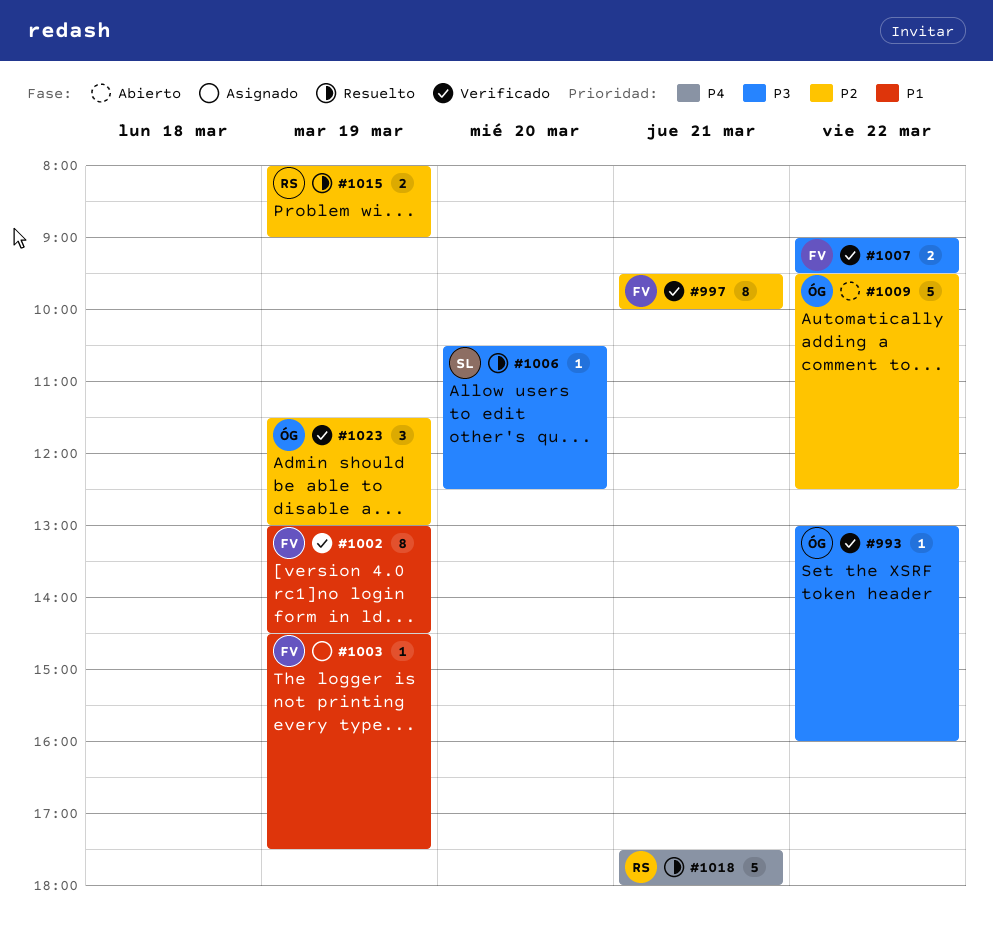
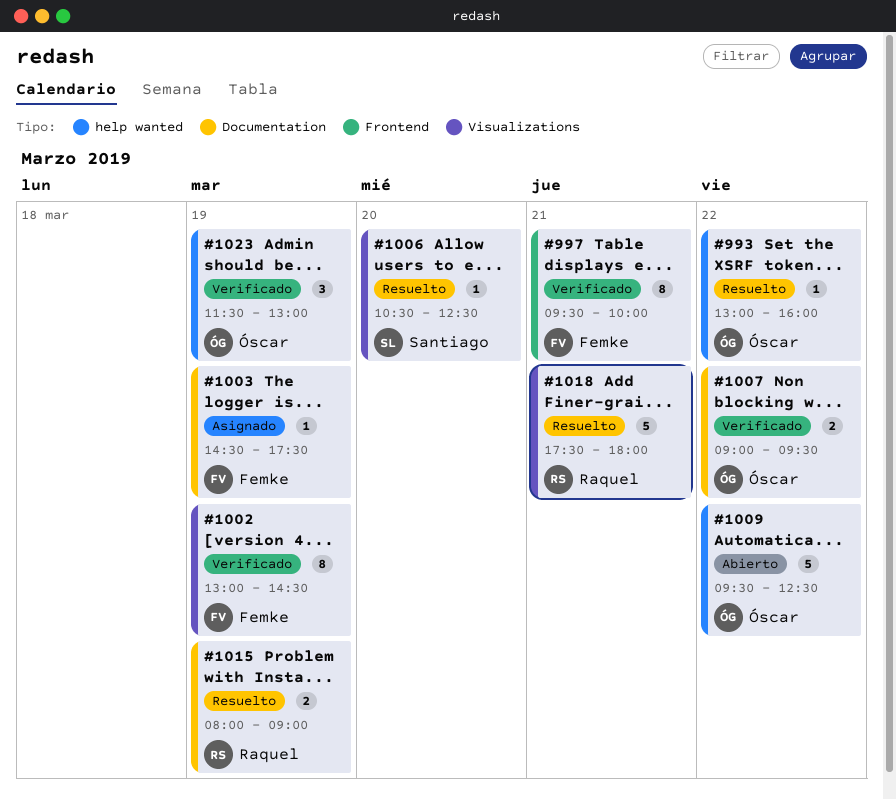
#993, status: Verificado -> Resuelto
#1007, owner: Femke -> Óscar

